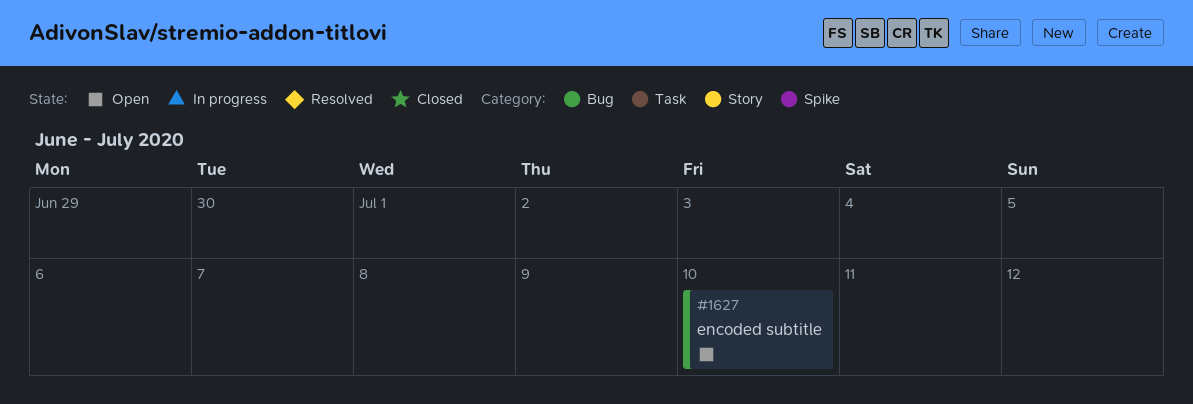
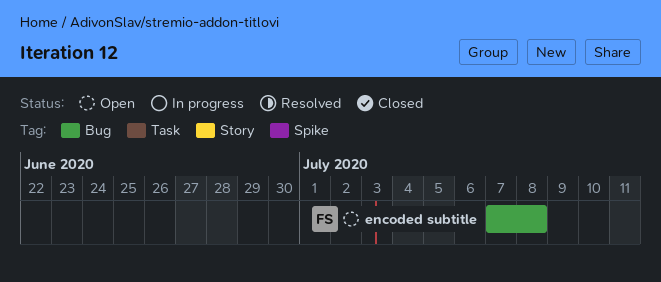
encoded subtitle, due: Jul 10 -> Jul 8

